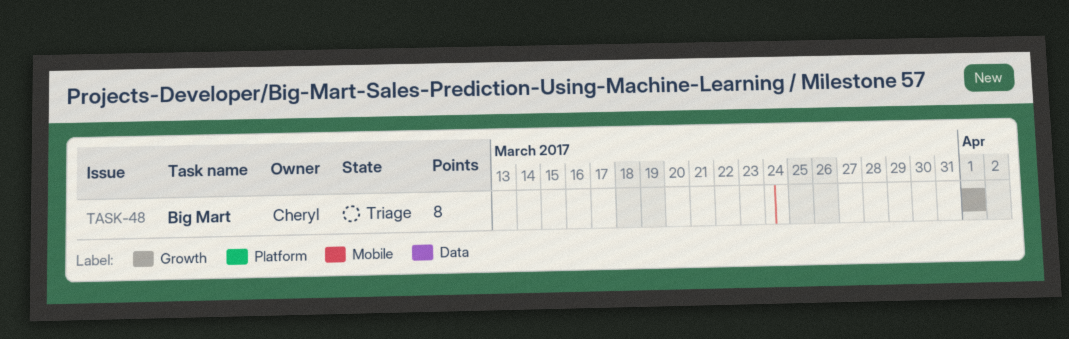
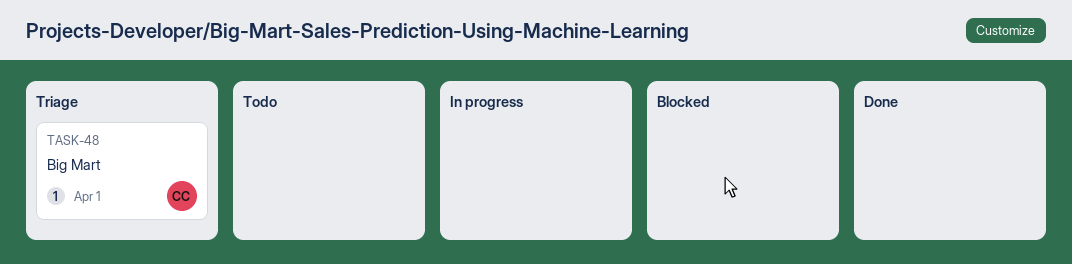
TASK-48, estimate: 8 -> 1

